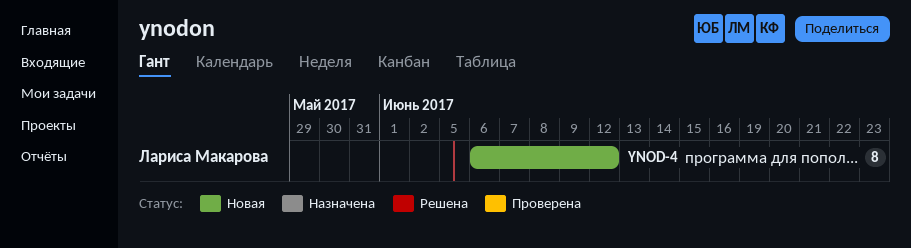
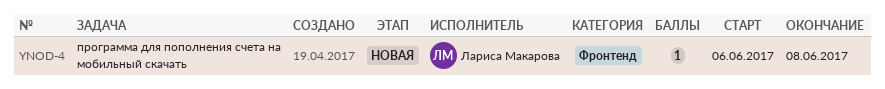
YNOD-4, estimate: 8 -> 1
YNOD-4, due: Jun 12 -> Jun 8

